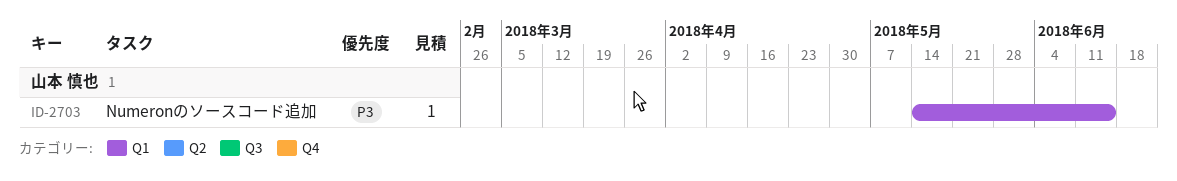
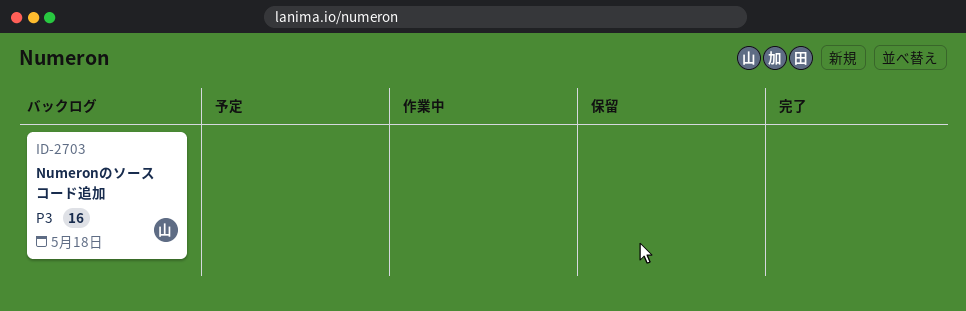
ID-2703, estimate: 1 -> 16
ID-2703, due: Jun 15 -> May 18

